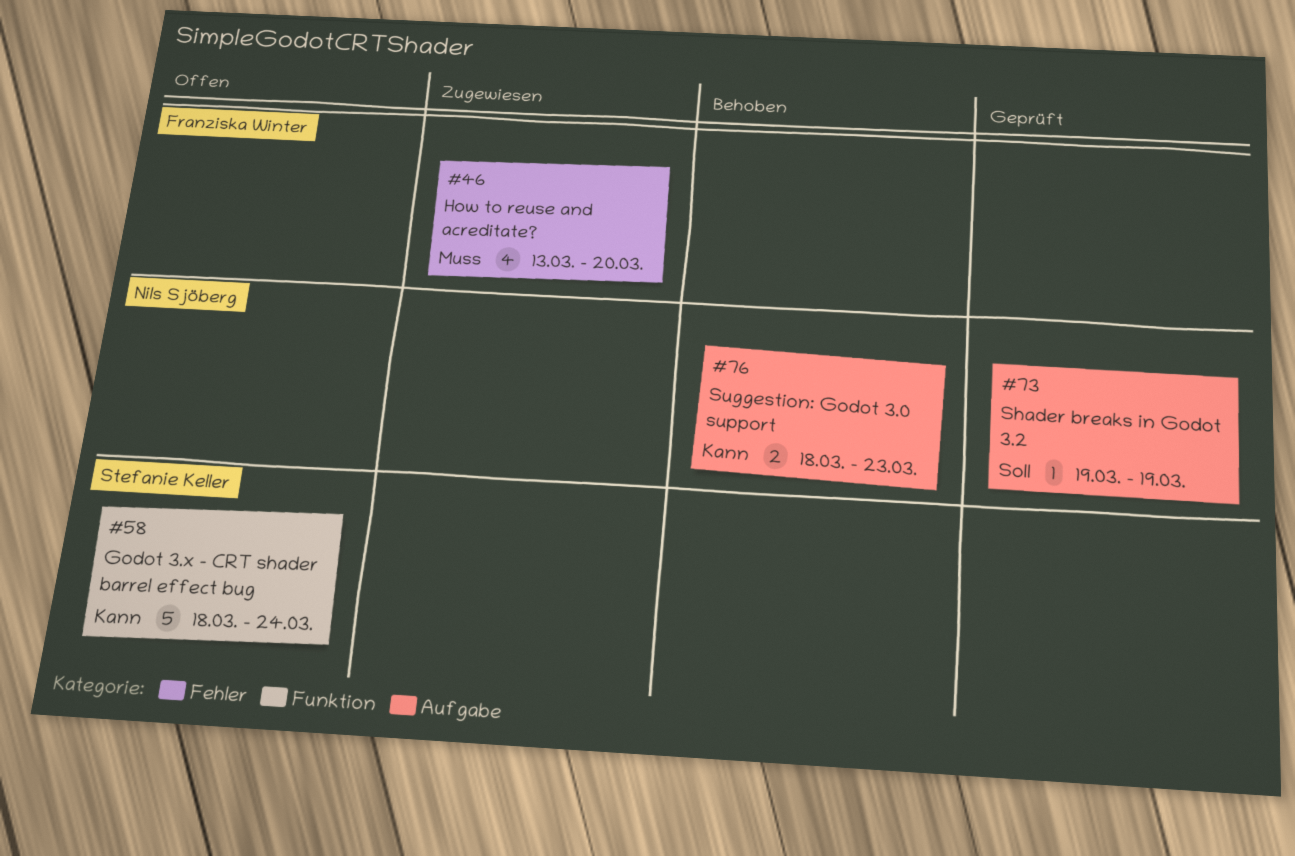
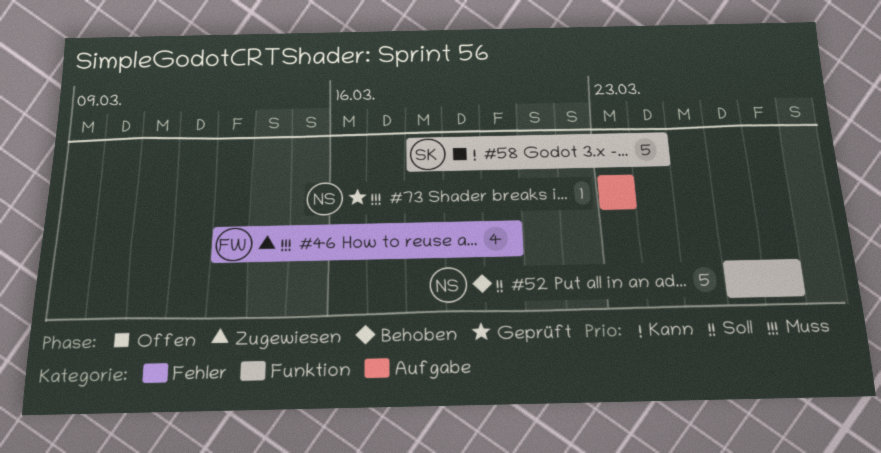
#52: none -> present
#73, priority: Soll -> Muss
#73, start: Mar 19 -> Mar 23
#73, due: Mar 19 -> Mar 23
#76: present -> none

